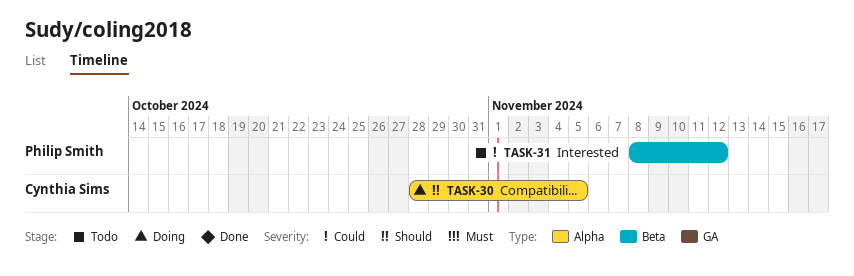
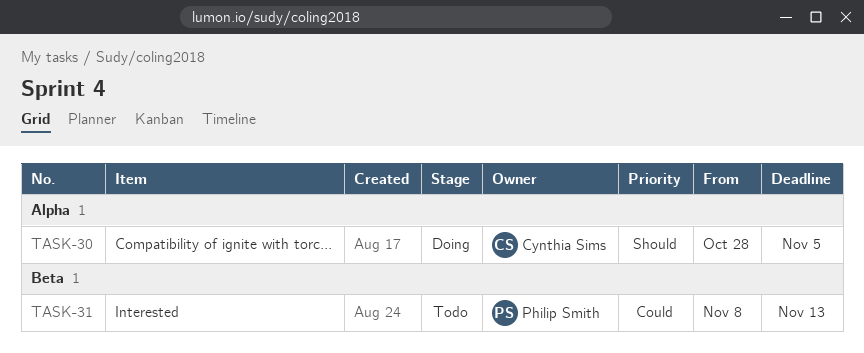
TASK-31, due: Nov 12 -> Nov 13

